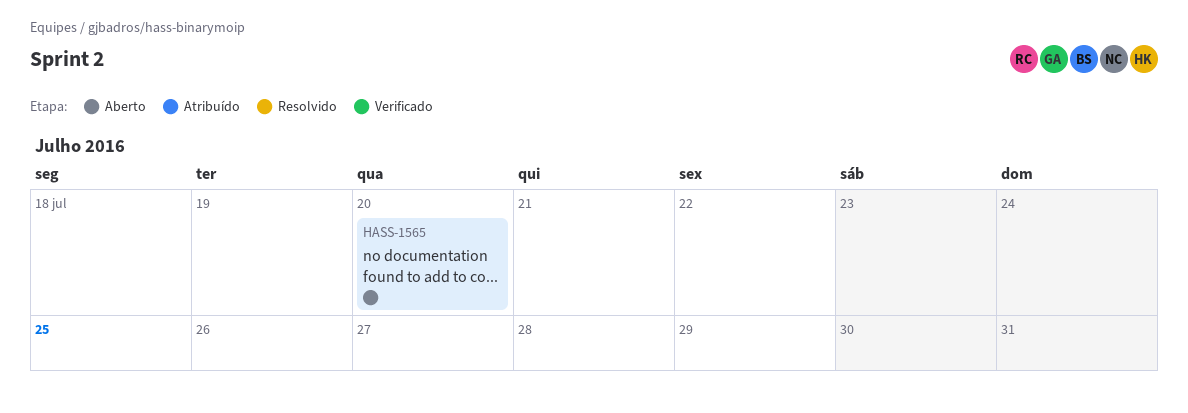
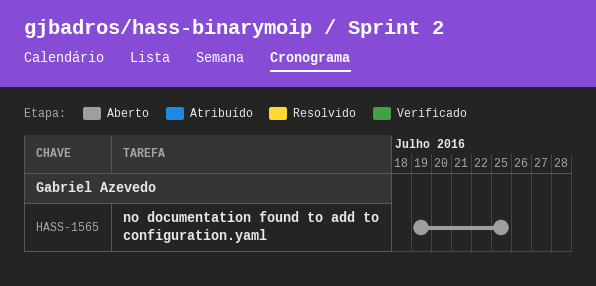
HASS-1565, due: Jul 20 -> Jul 25

